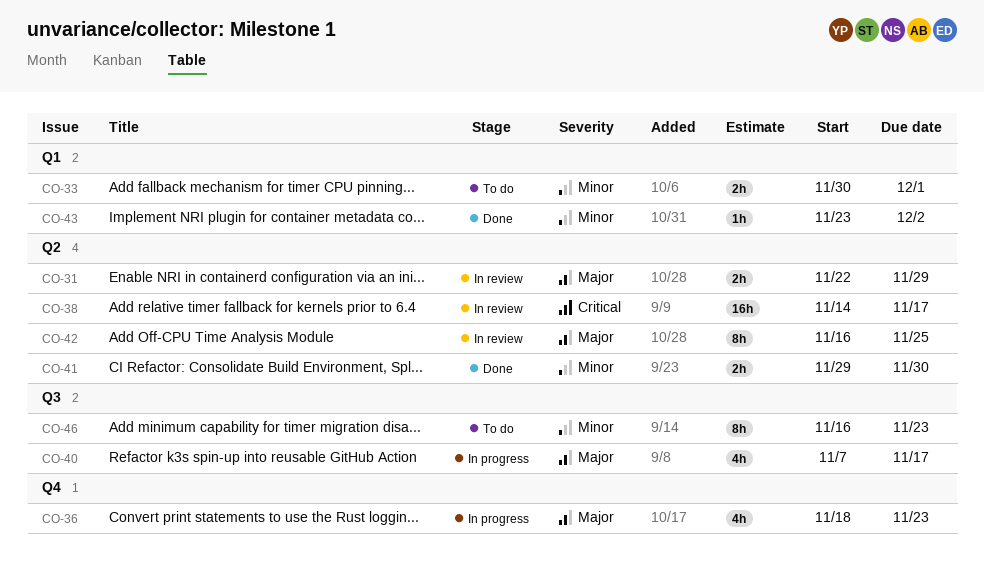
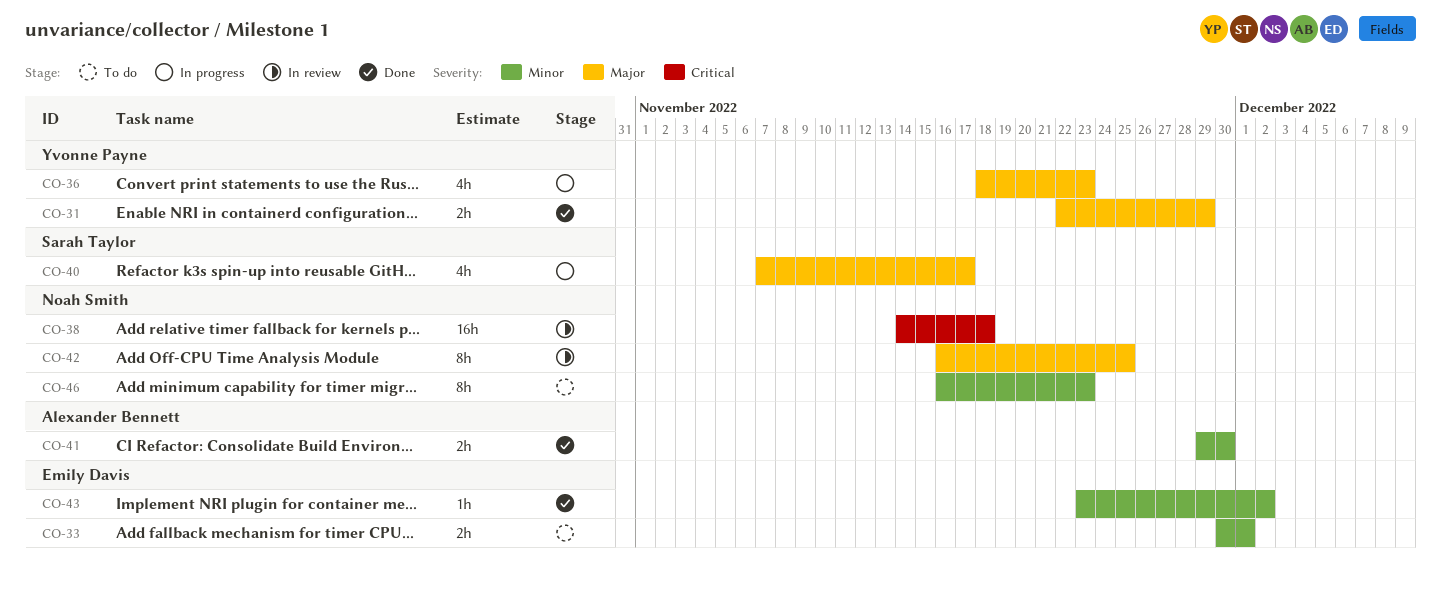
CO-31, status: In review -> Done
CO-38, due: Nov 17 -> Nov 18

